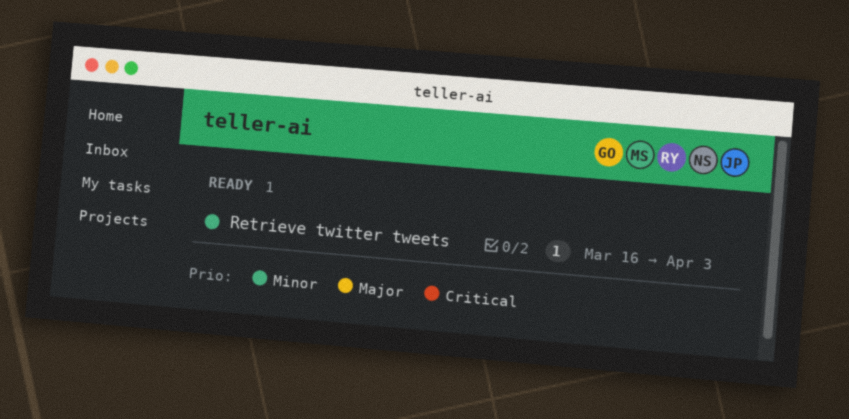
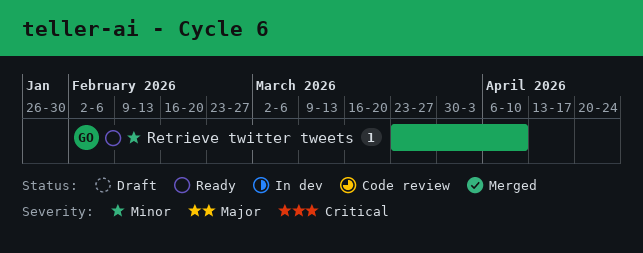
Retrieve twitter tweets, start: Mar 16 -> Mar 23
Retrieve twitter tweets, due: Apr 3 -> Apr 10

